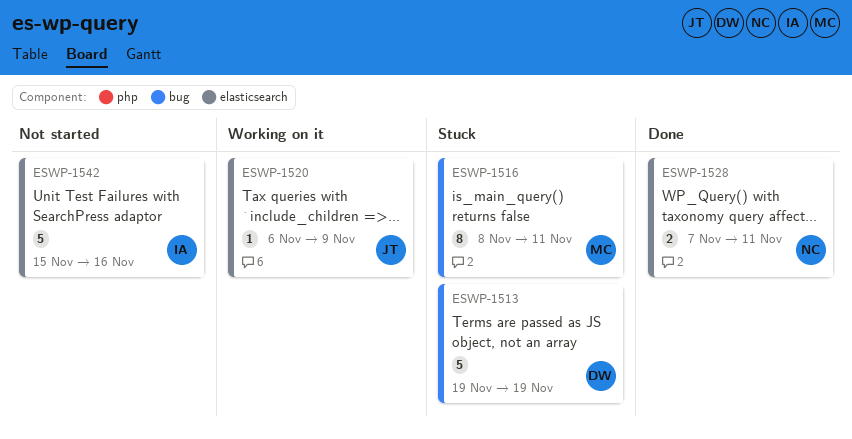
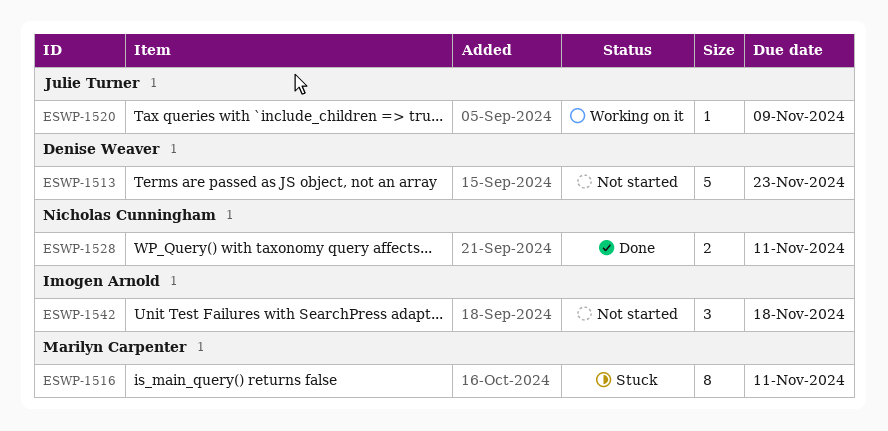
ESWP-1513, status: Stuck -> Not started
ESWP-1513, due: Nov 19 -> Nov 23
ESWP-1542, estimate: 5 -> 3
ESWP-1542, due: Nov 16 -> Nov 18

